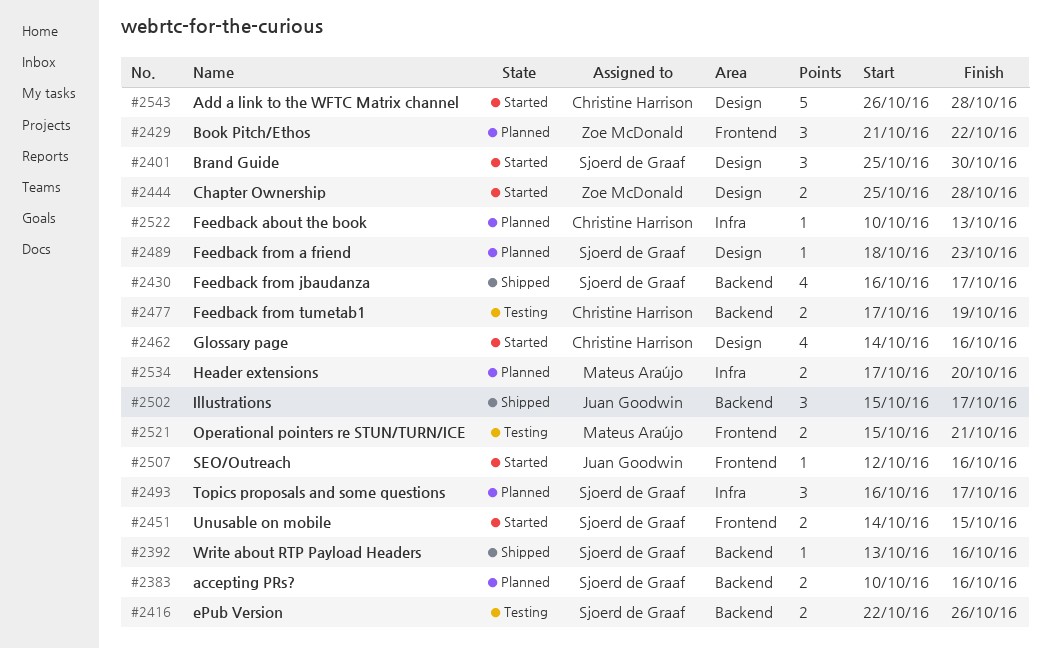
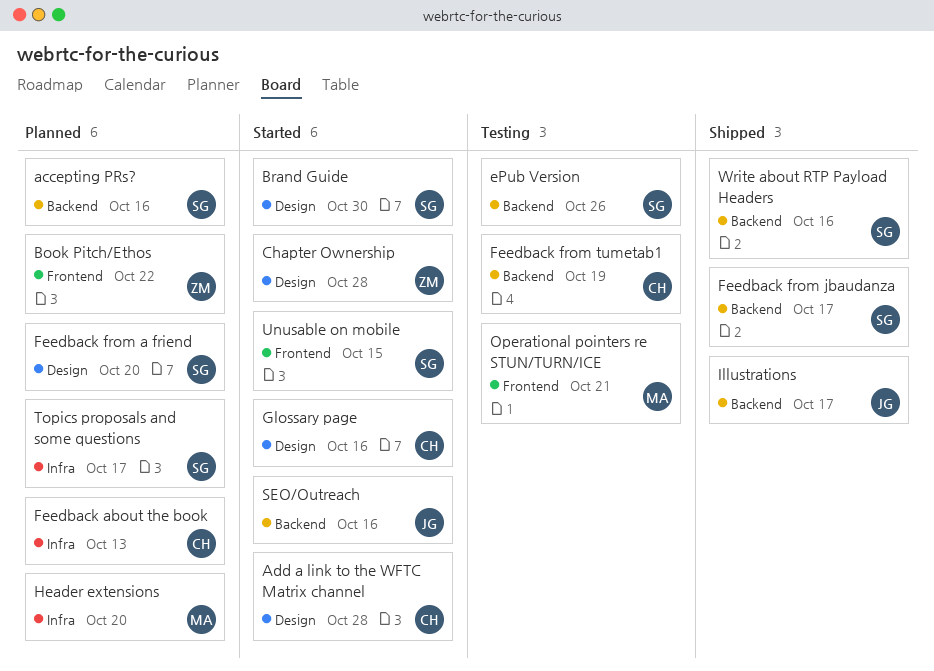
Feedback from a friend, due: Oct 23 -> Oct 20
SEO/Outreach, label: Frontend -> Backend

